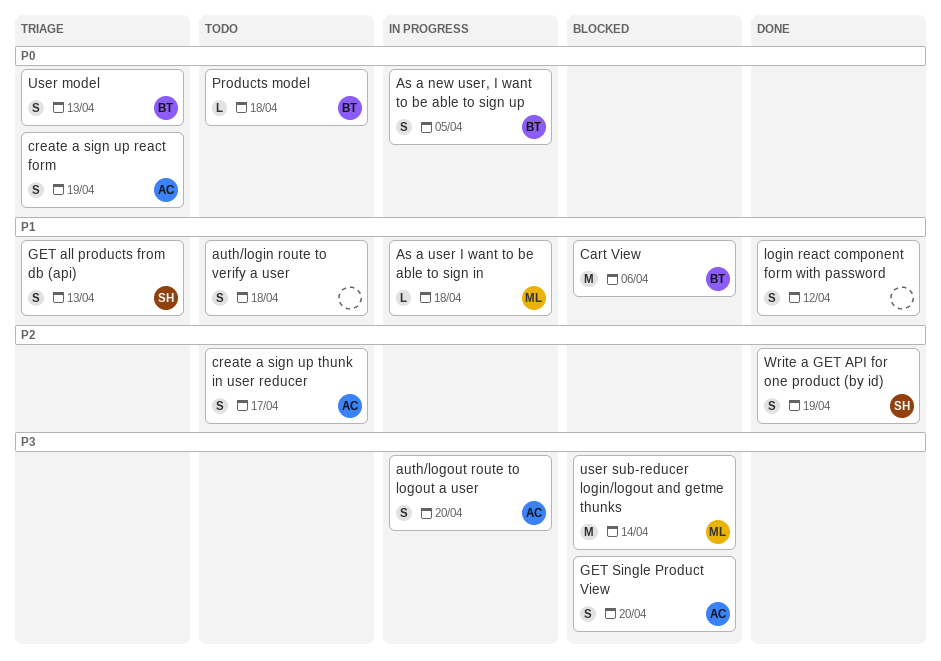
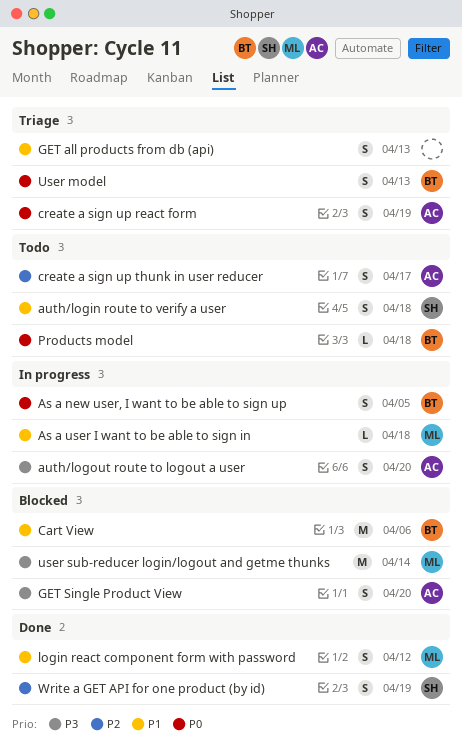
auth/login route to verify a user, owner: none -> SH
GET all products from db (api), owner: SH -> none
login react component form with password, owner: none -> ML

